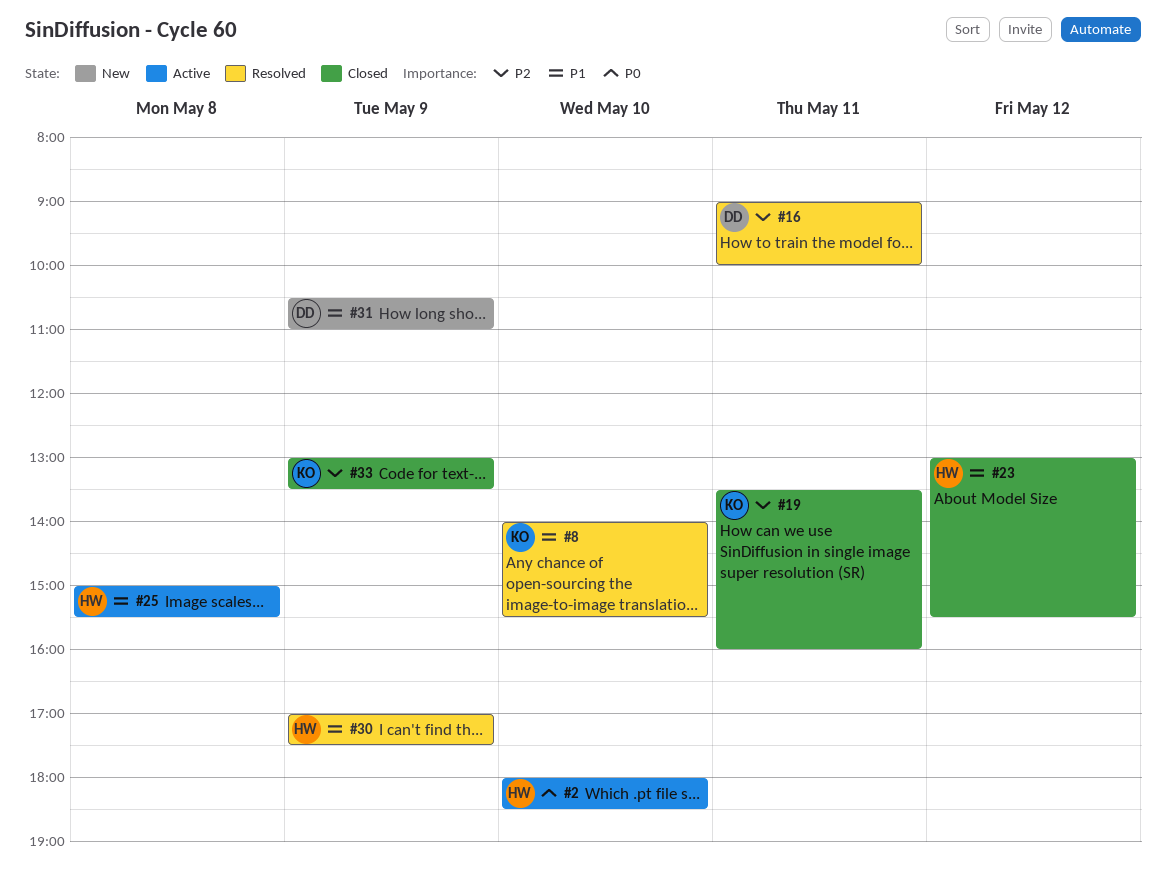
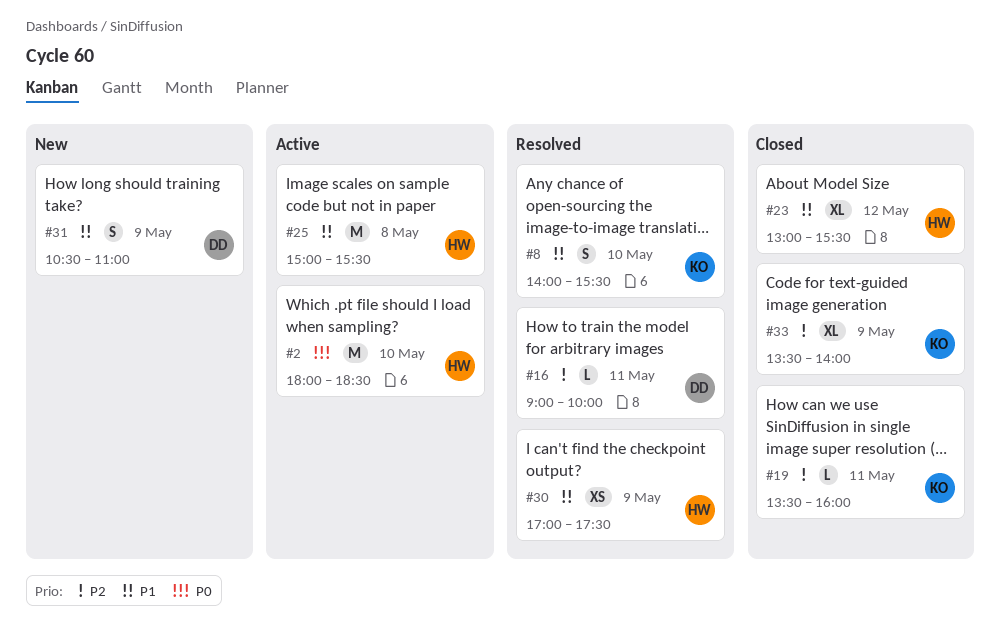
#33, begins: 13:00 -> 13:30
#33, ends: 13:30 -> 14:00

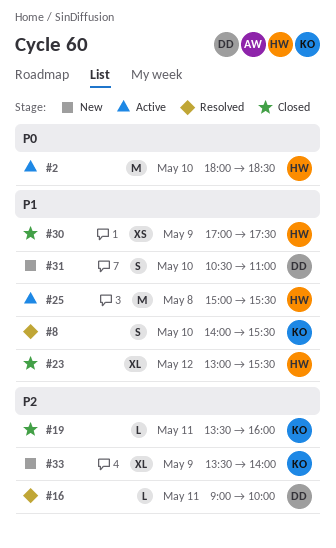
#30, status: Resolved -> Closed
#31, day: May 9 -> May 10
#33, status: Closed -> New

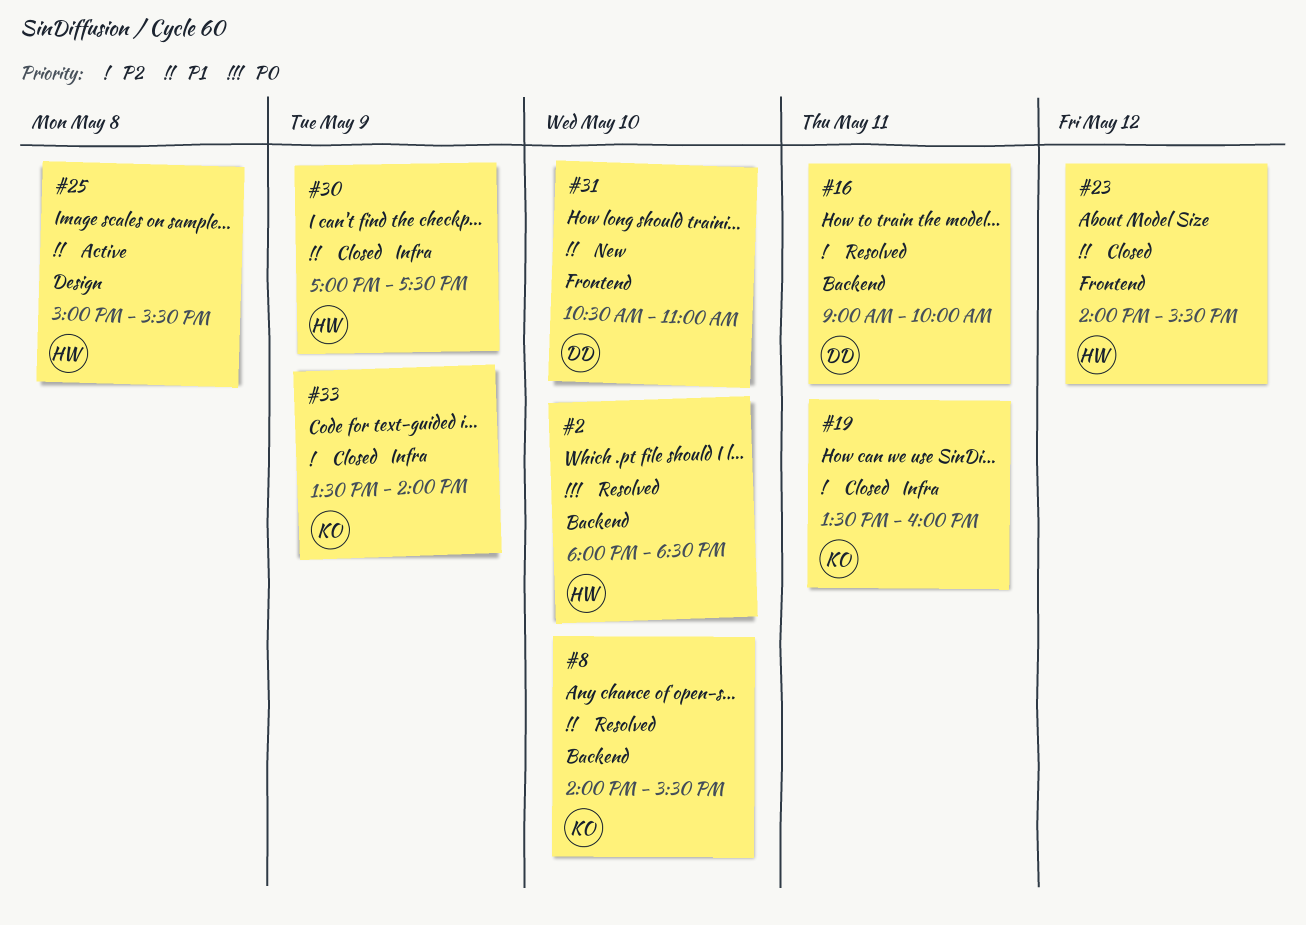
#2, status: Active -> Resolved
#23, begins: 13:00 -> 14:00
#33, status: New -> Closed

